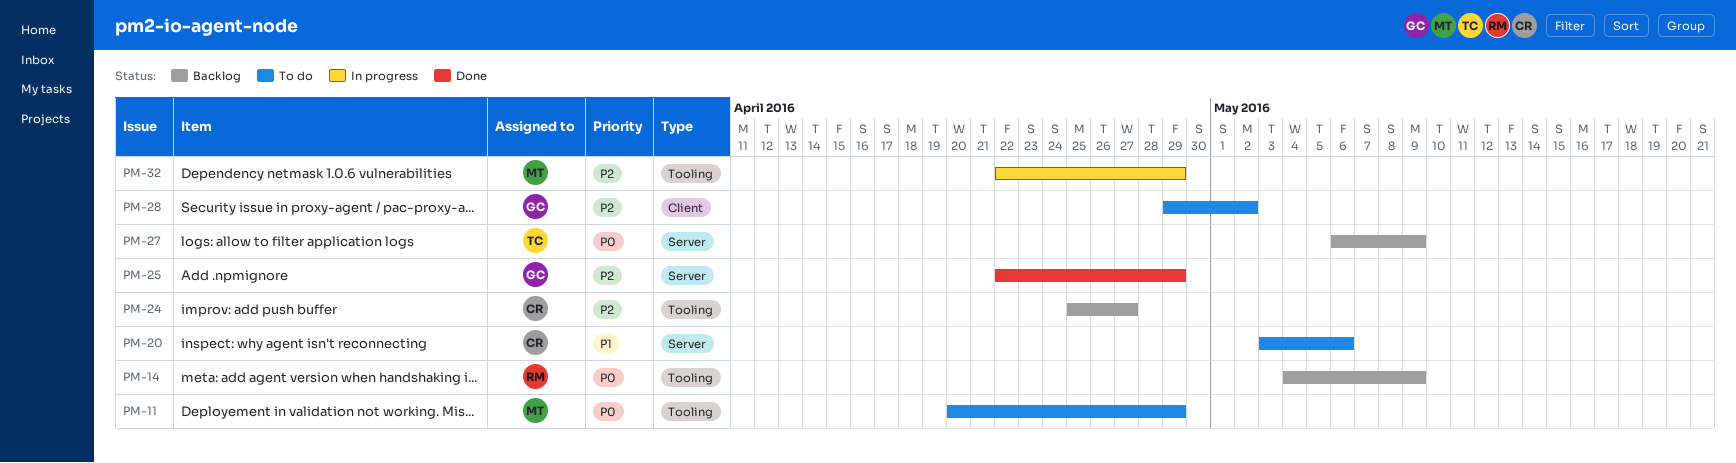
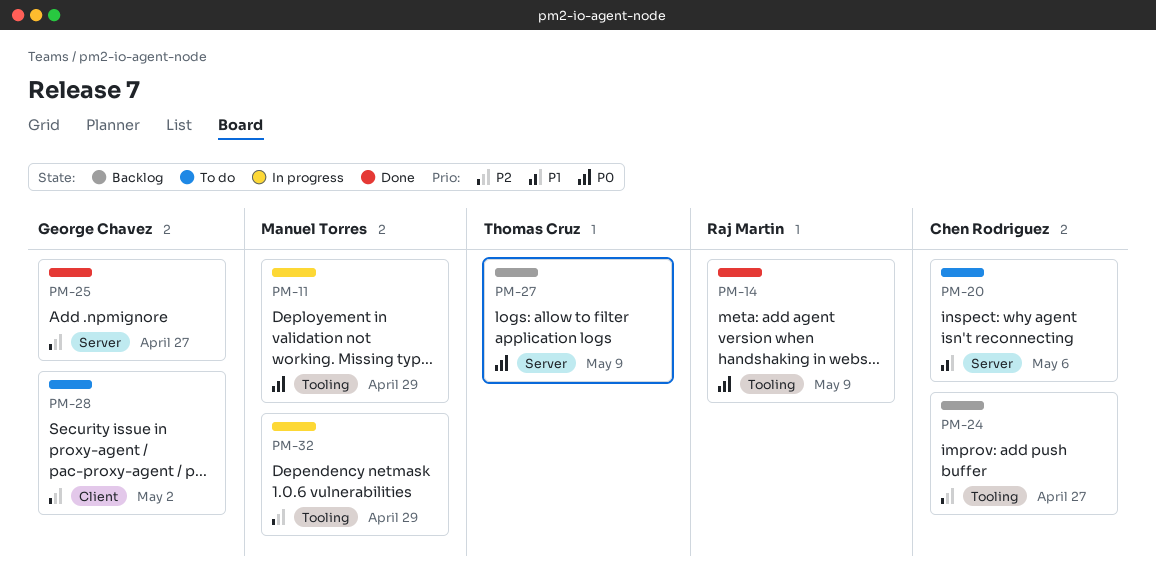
PM-11, status: To do -> In progress
PM-14, status: Backlog -> Done
PM-25, due: Apr 29 -> Apr 27

